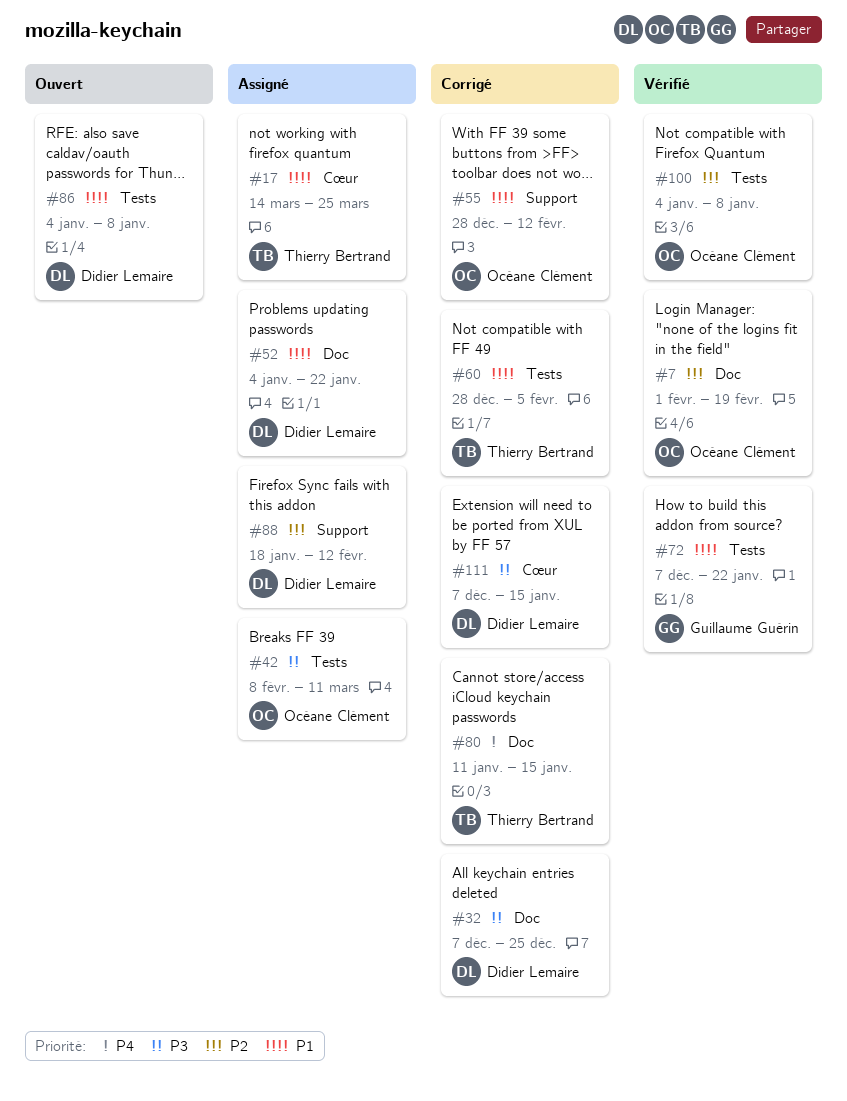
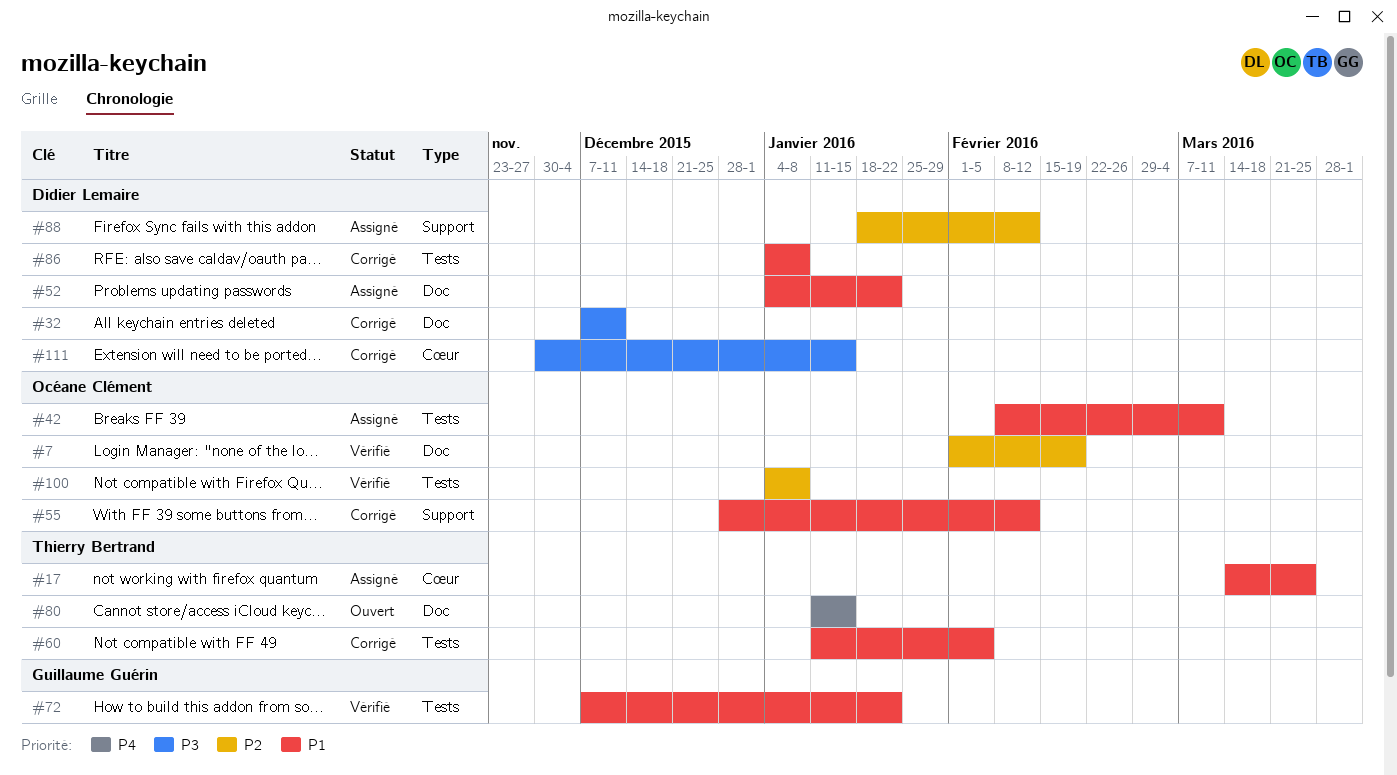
#32, due: Dec 25 -> Dec 11
#42, priority: P3 -> P1
#60, start: Dec 28 -> Jan 11
#80, status: Corrigé -> Ouvert
#86, status: Ouvert -> Corrigé
#111, start: Dec 7 -> Nov 30

